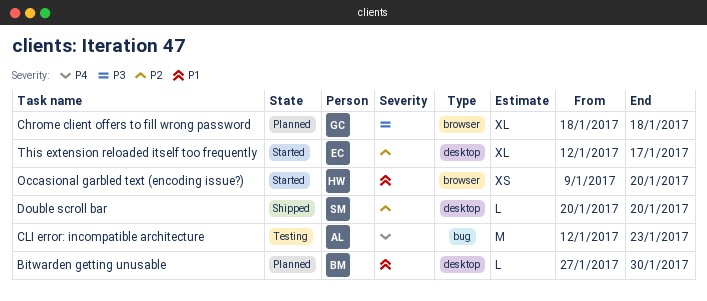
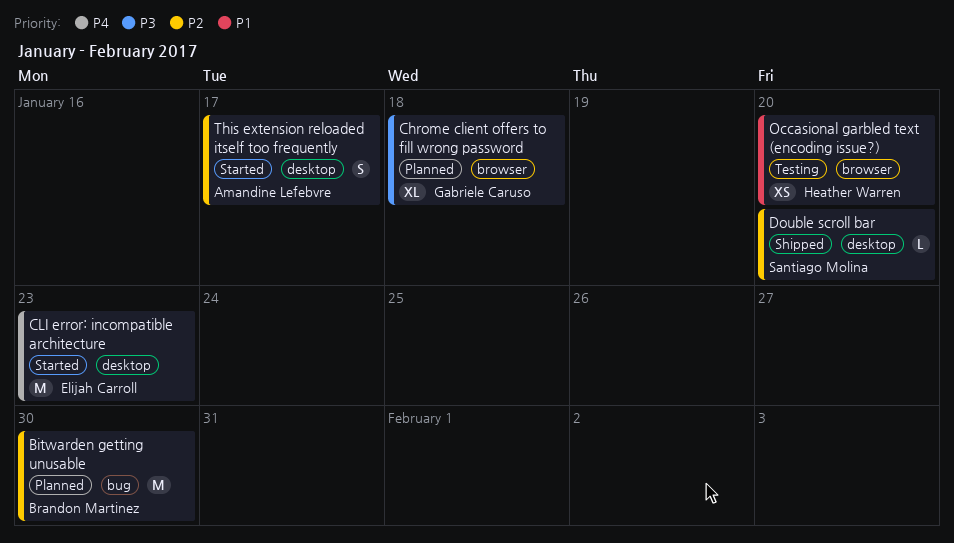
Bitwarden getting unusable, priority: P1 -> P2
Bitwarden getting unusable, label: desktop -> bug
Bitwarden getting unusable, estimate: L -> M
CLI error: incompatible architecture, status: Testing -> Started
CLI error: incompatible architecture, owner: Amandine Lefebvre -> Elijah Carroll
CLI error: incompatible architecture, label: bug -> desktop
Occasional garbled text (encoding issue?), status: Started -> Testing
This extension reloaded itself too frequently, owner: Elijah Carroll -> Amandine Lefebvre
This extension reloaded itself too frequently, estimate: XL -> S

